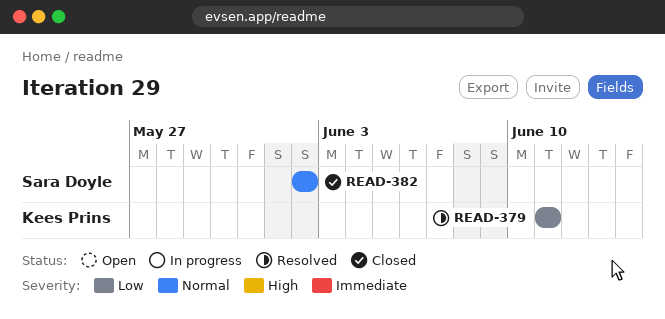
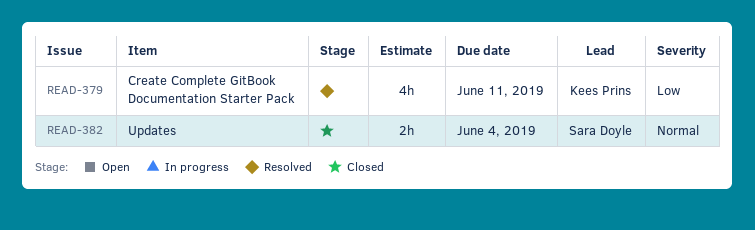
READ-382, due: Jun 2 -> Jun 4

